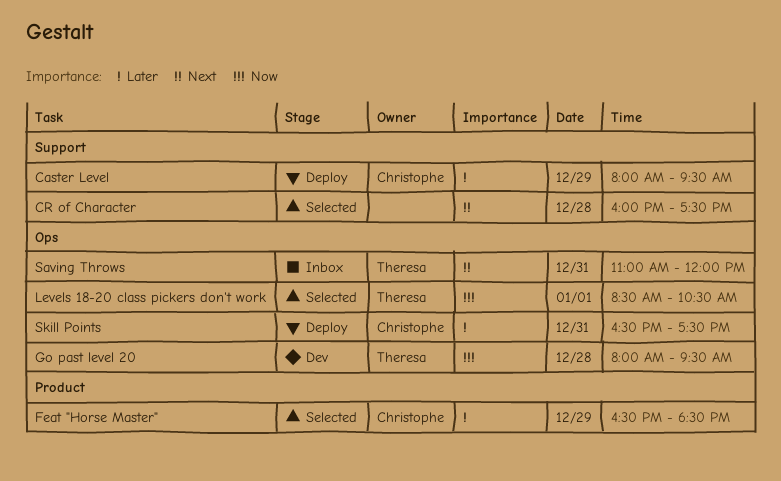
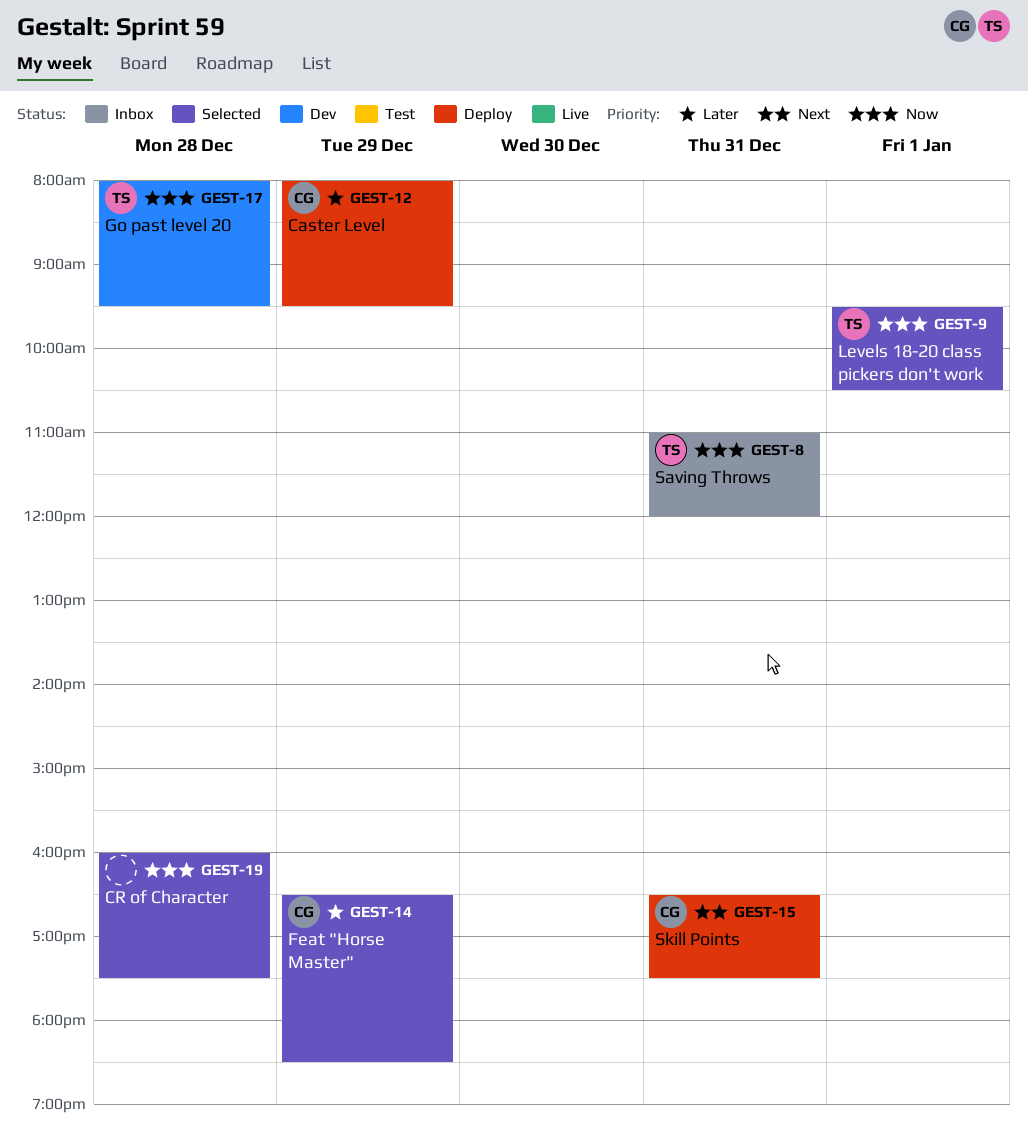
CR of Character, priority: Next -> Now
Levels 18-20 class pickers don't work, begins: 08:30 -> 09:30
Saving Throws, priority: Next -> Now
Skill Points, priority: Later -> Next

